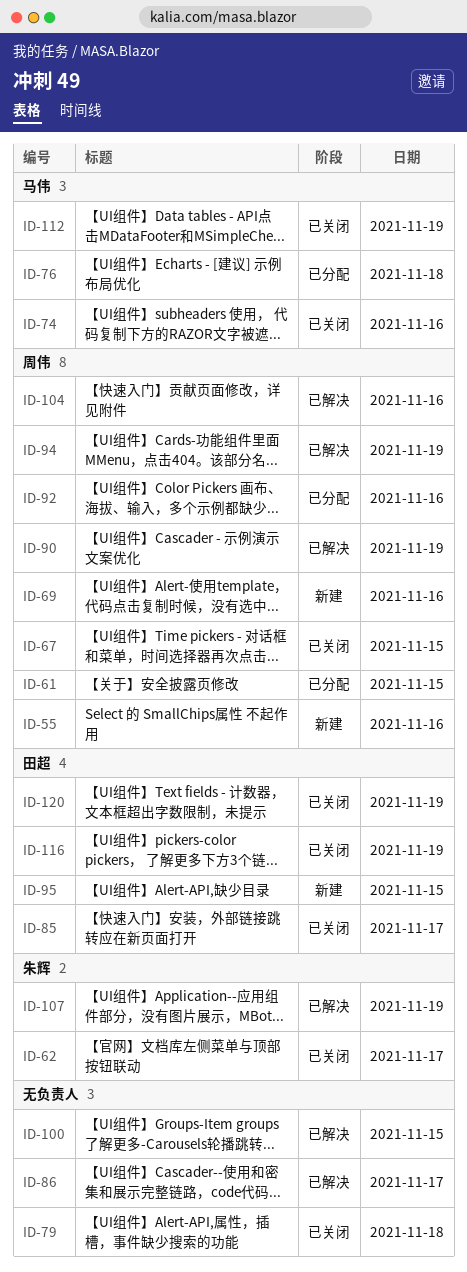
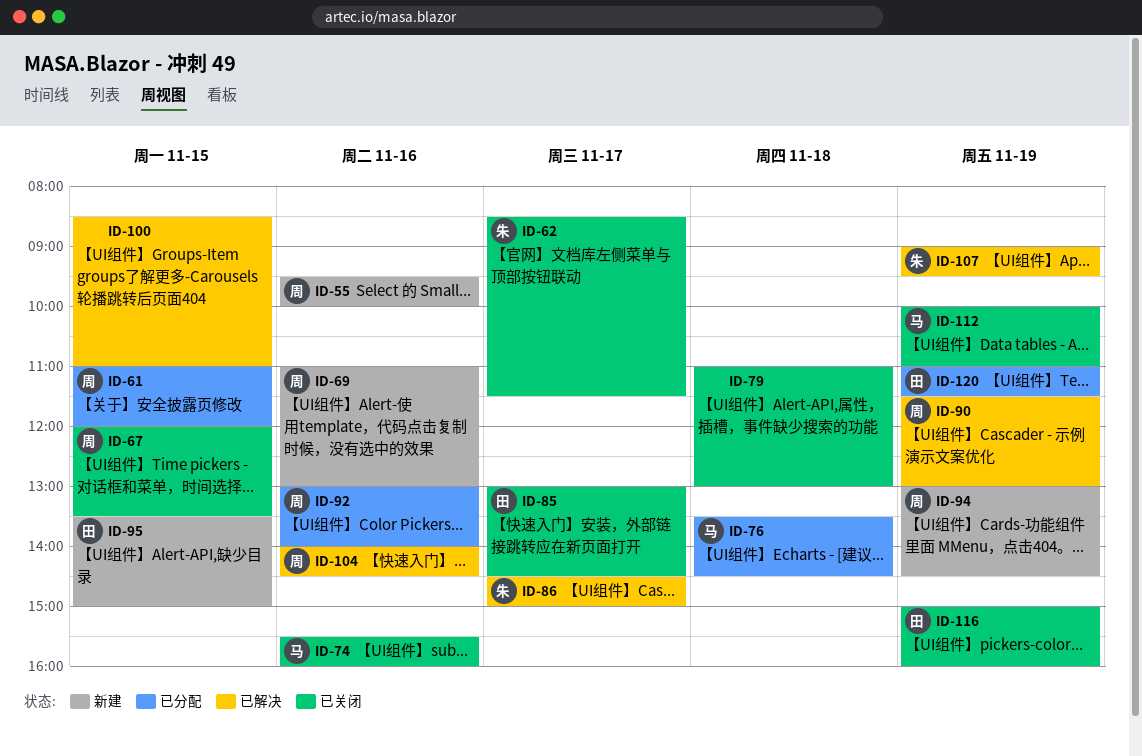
ID-86, owner: none -> 朱辉
ID-94, status: 已解决 -> 新建
ID-120, status: 已关闭 -> 已分配

